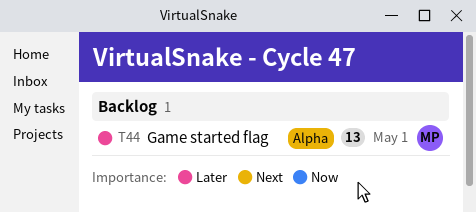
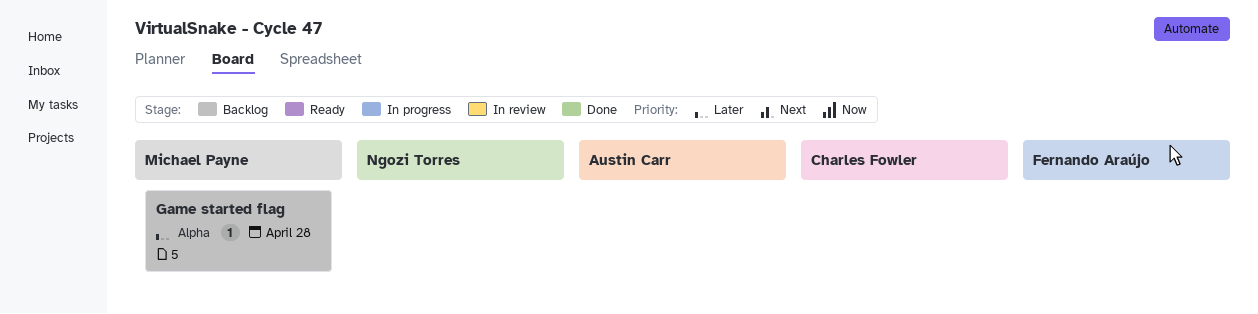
Game started flag, estimate: 13 -> 1
Game started flag, due: May 1 -> Apr 28

